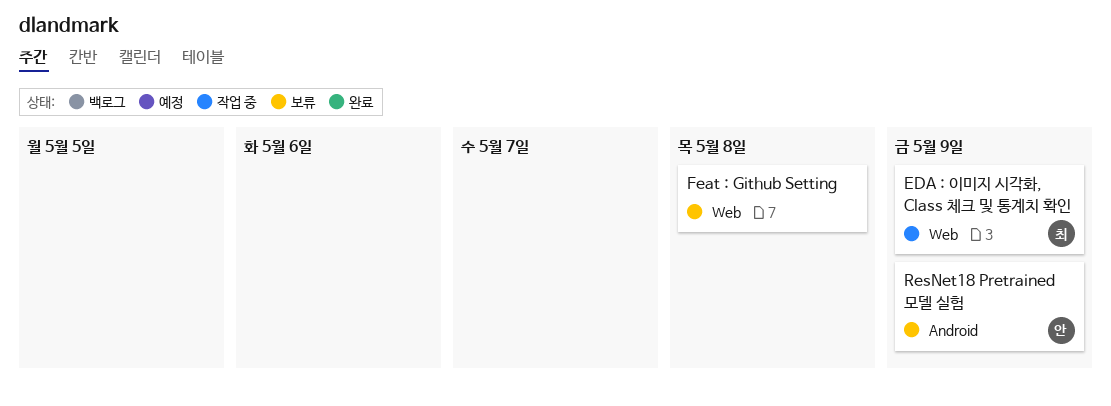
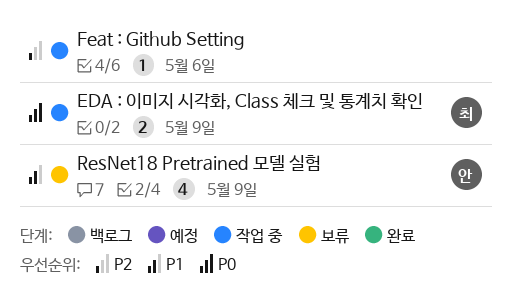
Feat : Github Setting, status: 보류 -> 작업 중
Feat : Github Setting, due: May 8 -> May 6

